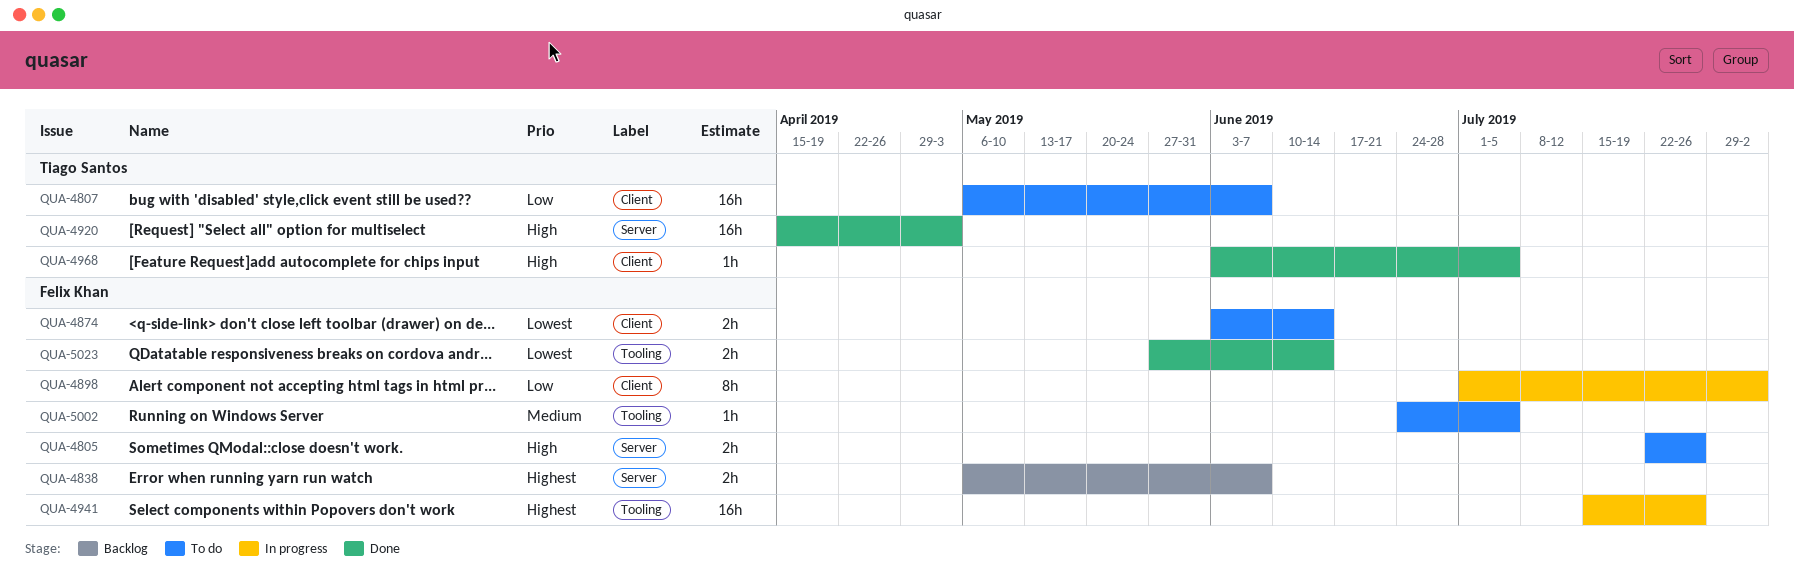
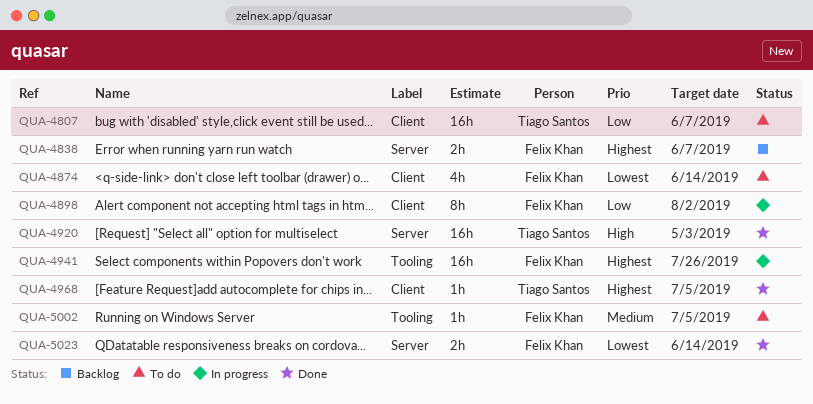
QUA-4805: present -> none
QUA-4874, estimate: 2h -> 4h
QUA-4968, priority: High -> Highest
QUA-5023, label: Tooling -> Server

